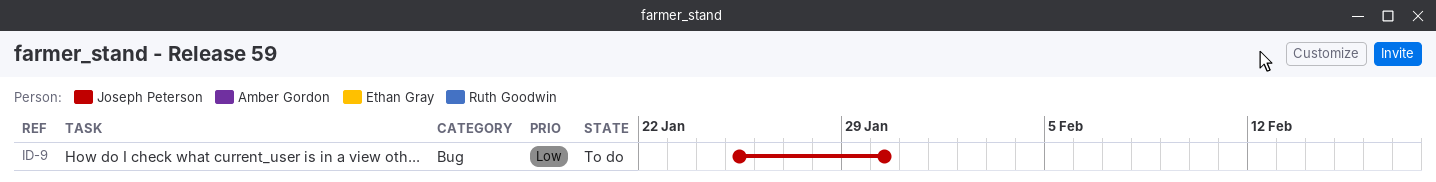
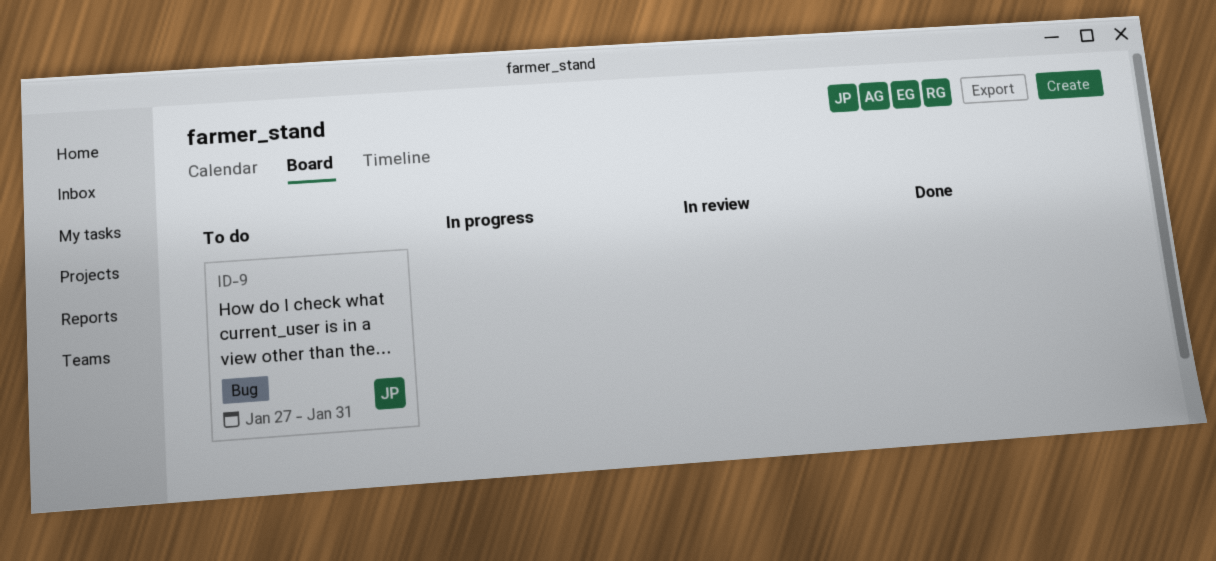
ID-9, start: Jan 25 -> Jan 27
ID-9, due: Jan 30 -> Jan 31

